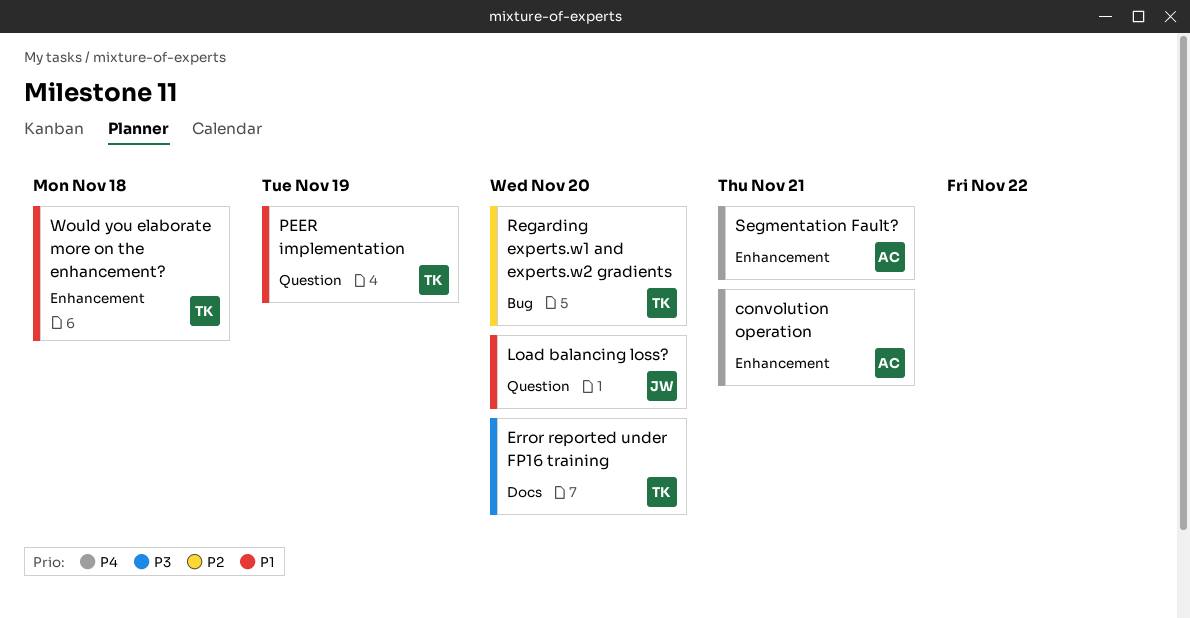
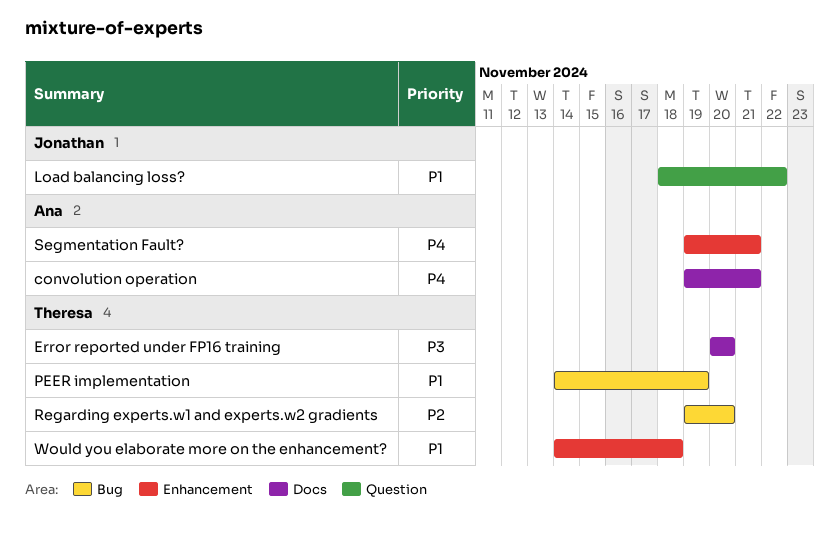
convolution operation, label: Enhancement -> Docs
Load balancing loss?, due: Nov 20 -> Nov 22
PEER implementation, label: Question -> Bug

